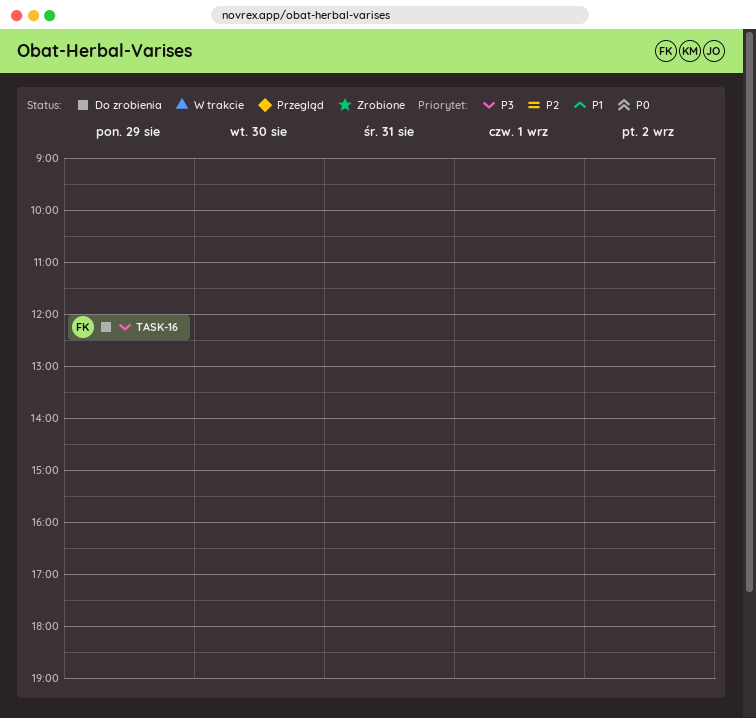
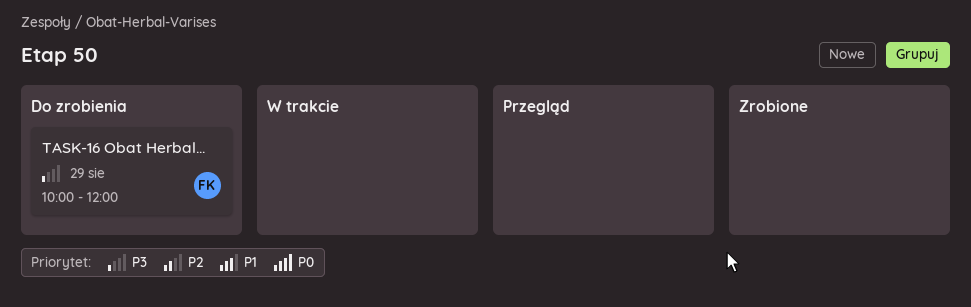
TASK-16, begins: 12:00 -> 10:00
TASK-16, ends: 12:30 -> 12:00

